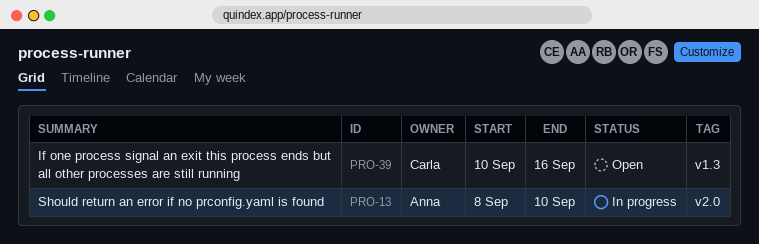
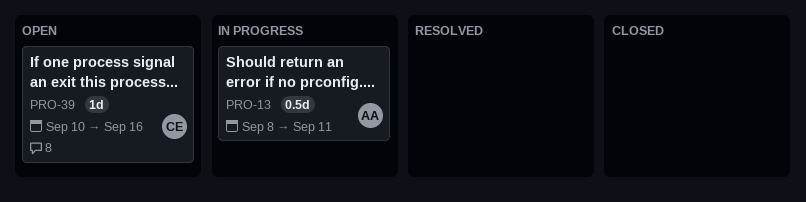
PRO-13, due: Sep 10 -> Sep 11

